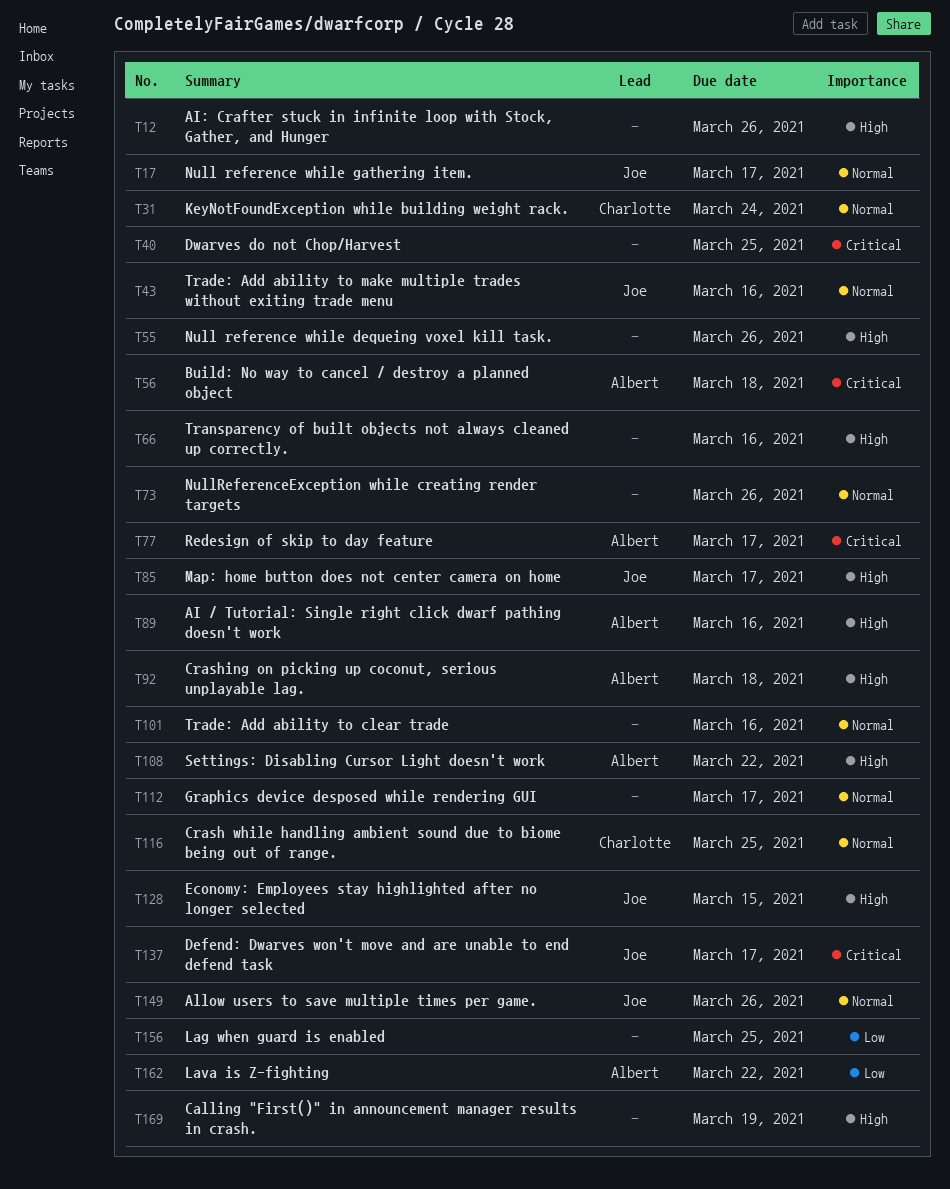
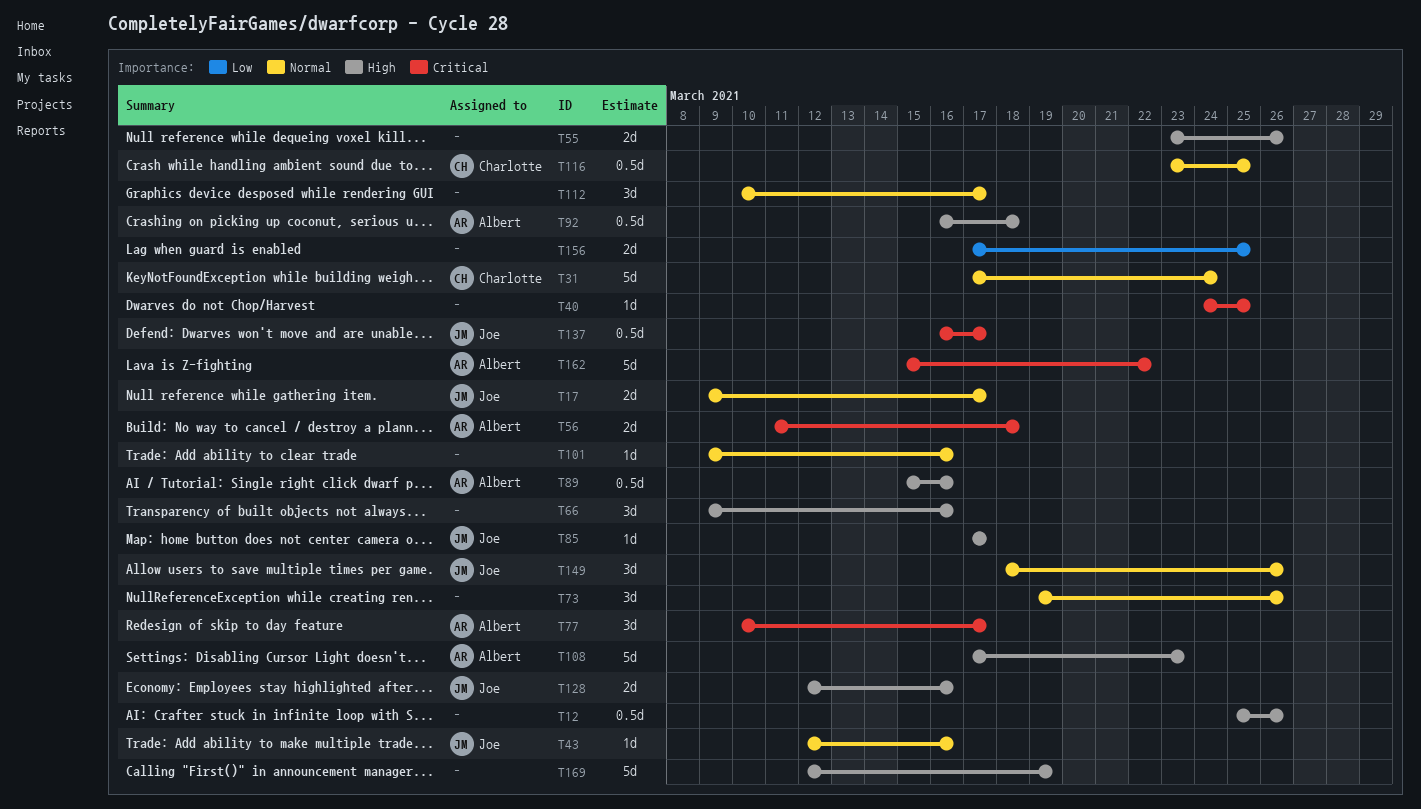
T108, due: Mar 22 -> Mar 23
T128, due: Mar 15 -> Mar 16
T162, priority: Low -> Critical

